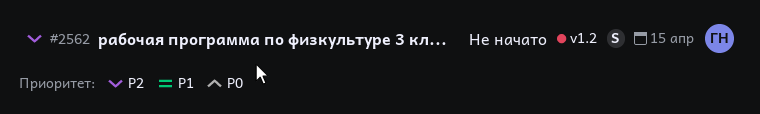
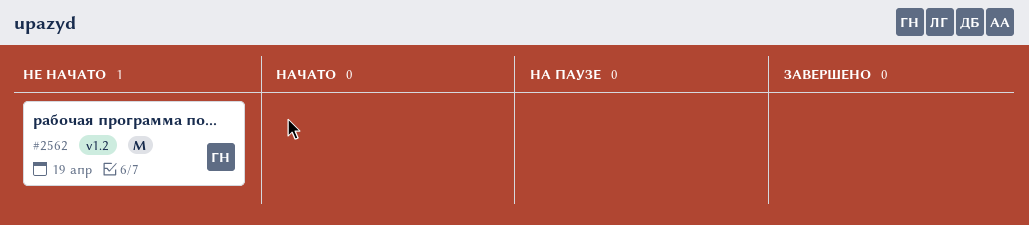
#2562, estimate: S -> M
#2562, due: Apr 15 -> Apr 19

